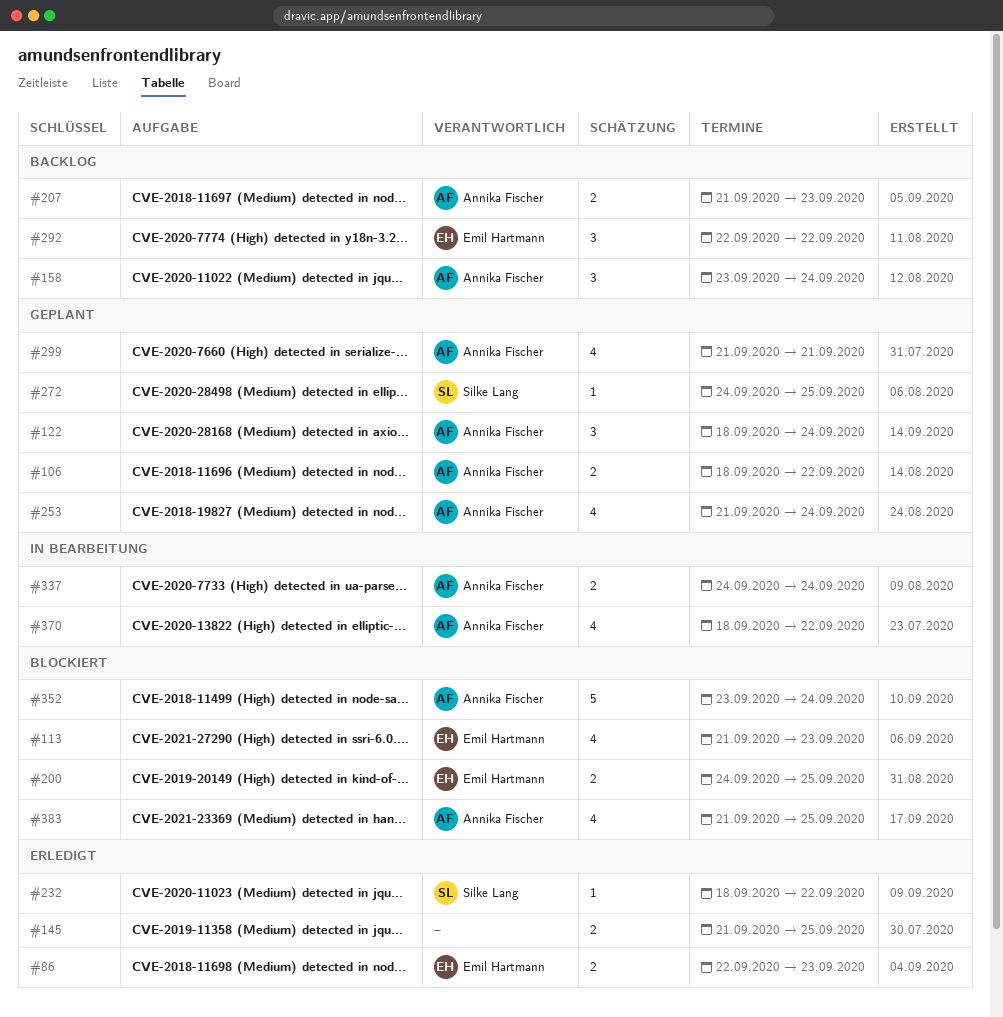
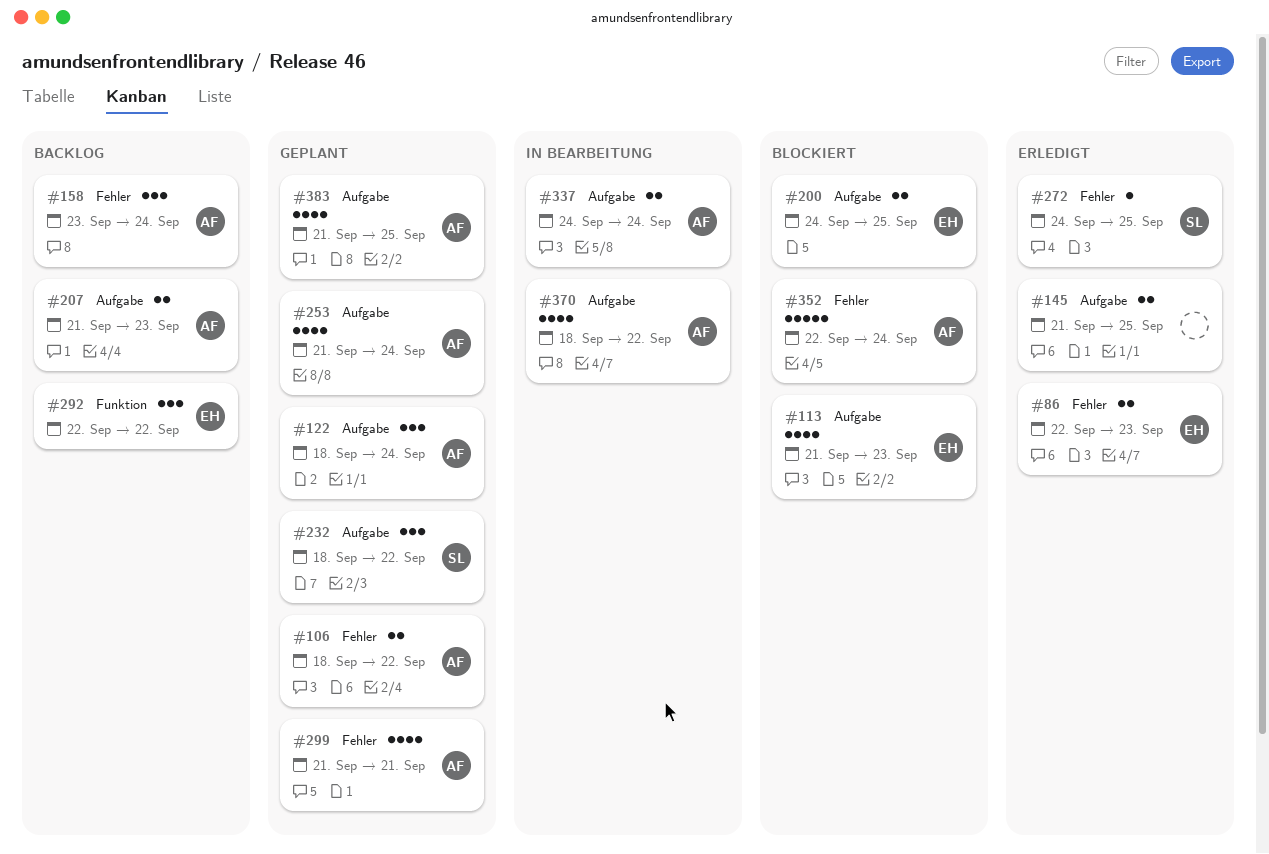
#232, status: Erledigt -> Geplant
#232, estimate: 1 -> 3
#272, status: Geplant -> Erledigt
#352, start: Sep 23 -> Sep 22
#383, status: Blockiert -> Geplant

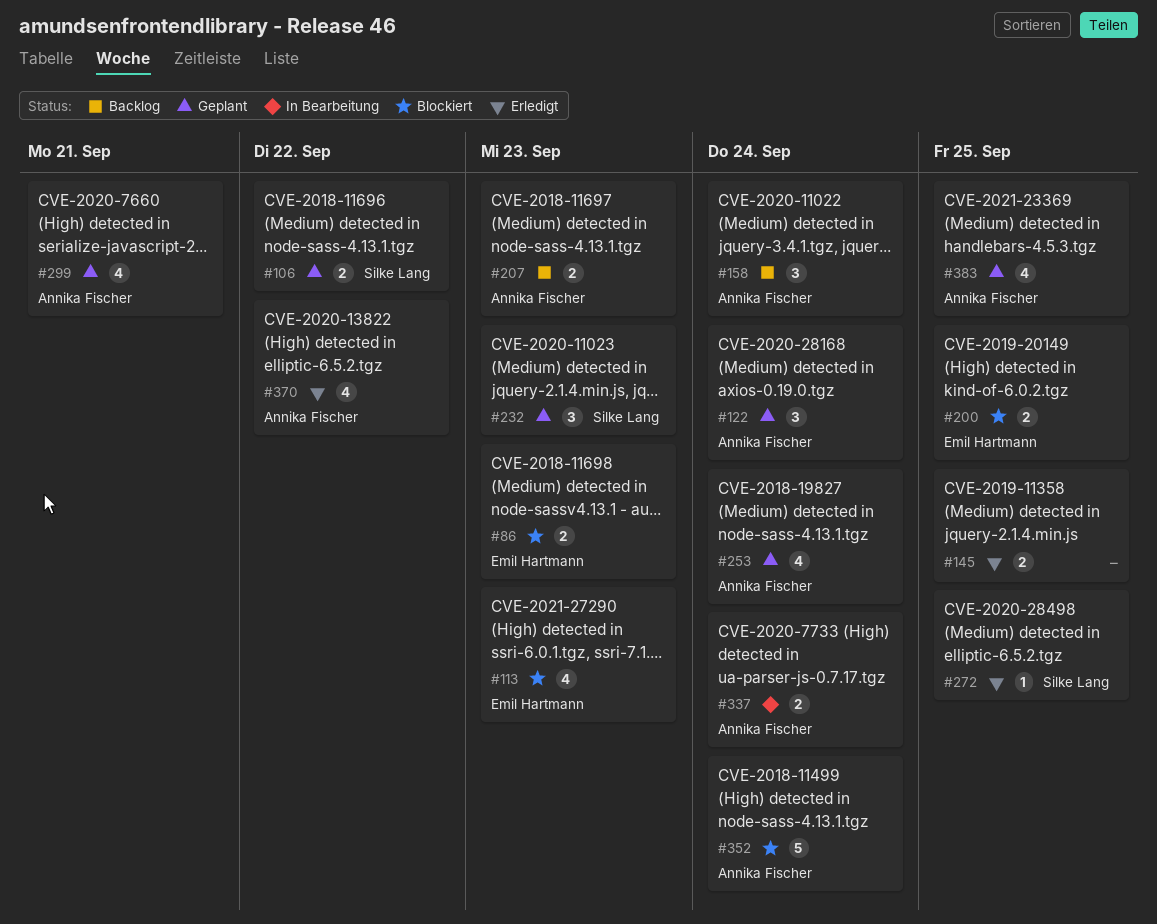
#86, status: Erledigt -> Blockiert
#106, owner: Annika Fischer -> Silke Lang
#232, due: Sep 22 -> Sep 23
#292: present -> none
#370, status: In Bearbeitung -> Erledigt

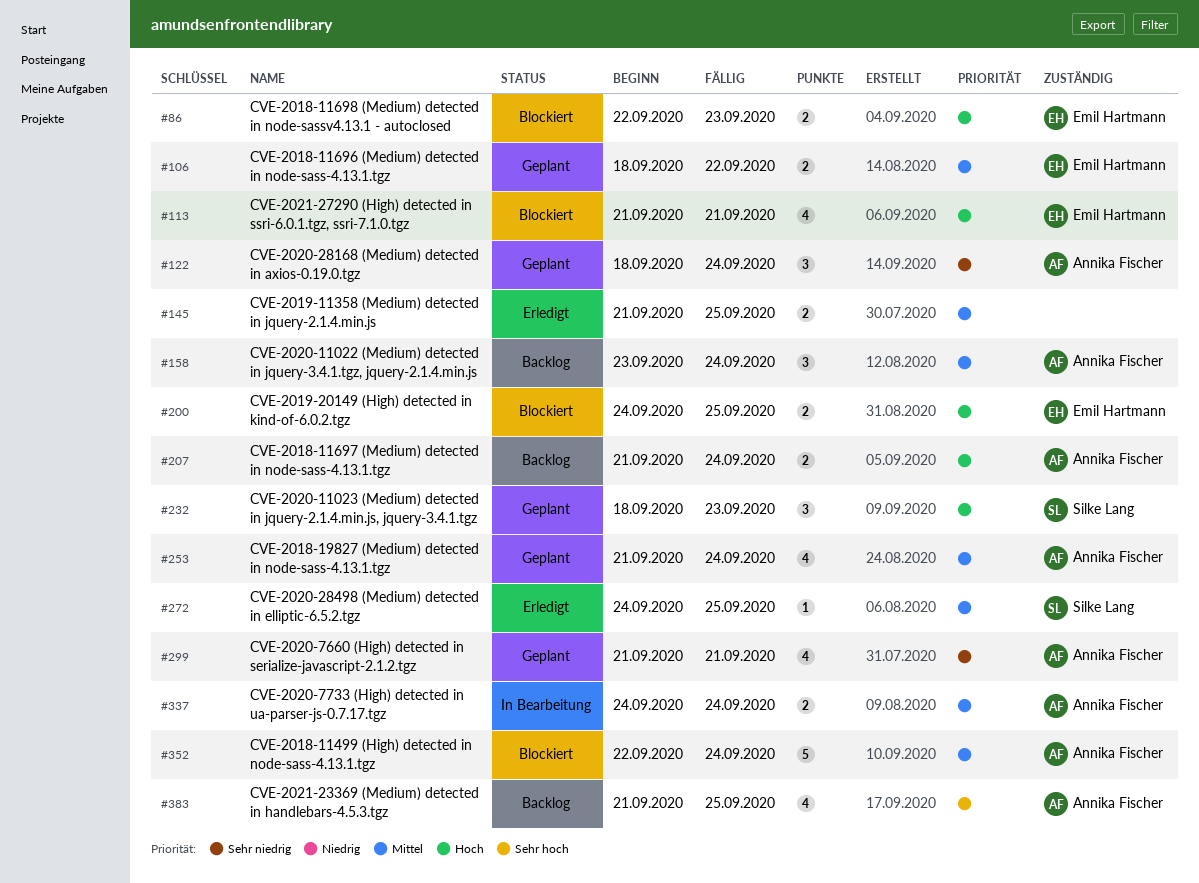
#106, owner: Silke Lang -> Emil Hartmann
#113, due: Sep 23 -> Sep 21
#207, due: Sep 23 -> Sep 24
#370: present -> none
#383, status: Geplant -> Backlog

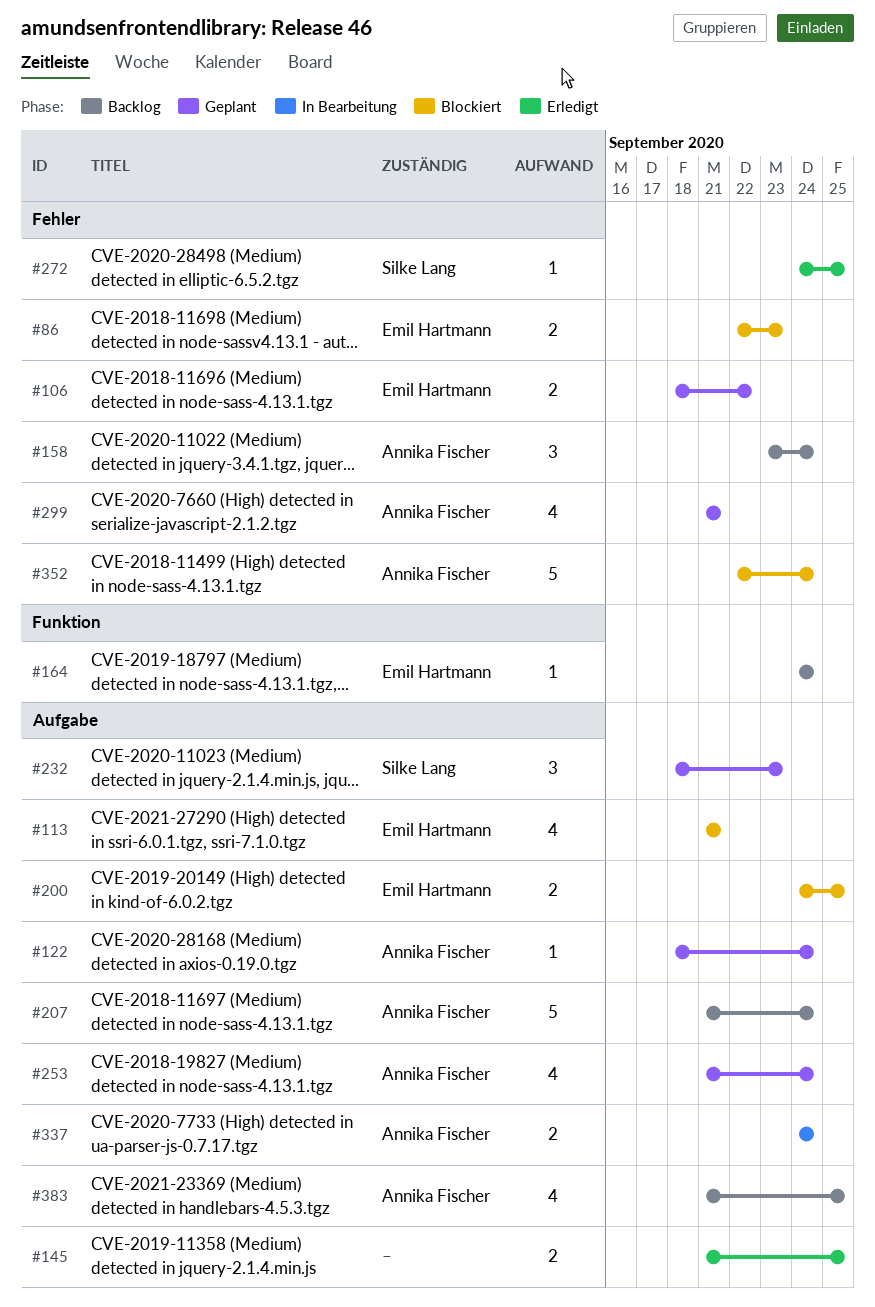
#122, estimate: 3 -> 1
#164: none -> present
#207, estimate: 2 -> 5

